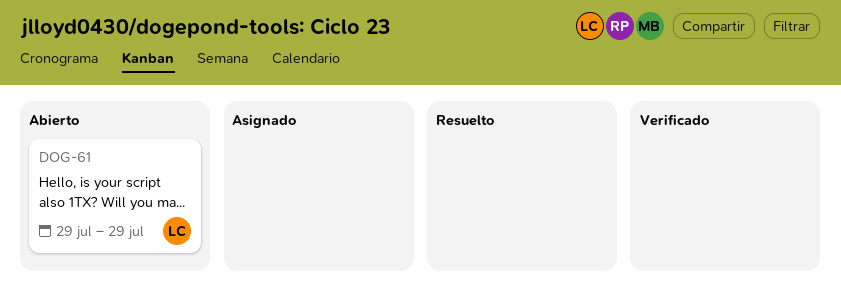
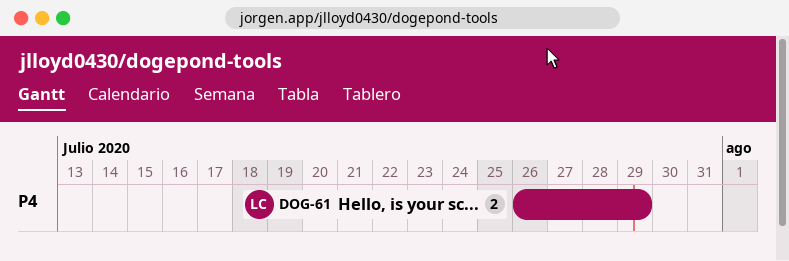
DOG-61, start: Jul 29 -> Jul 26

